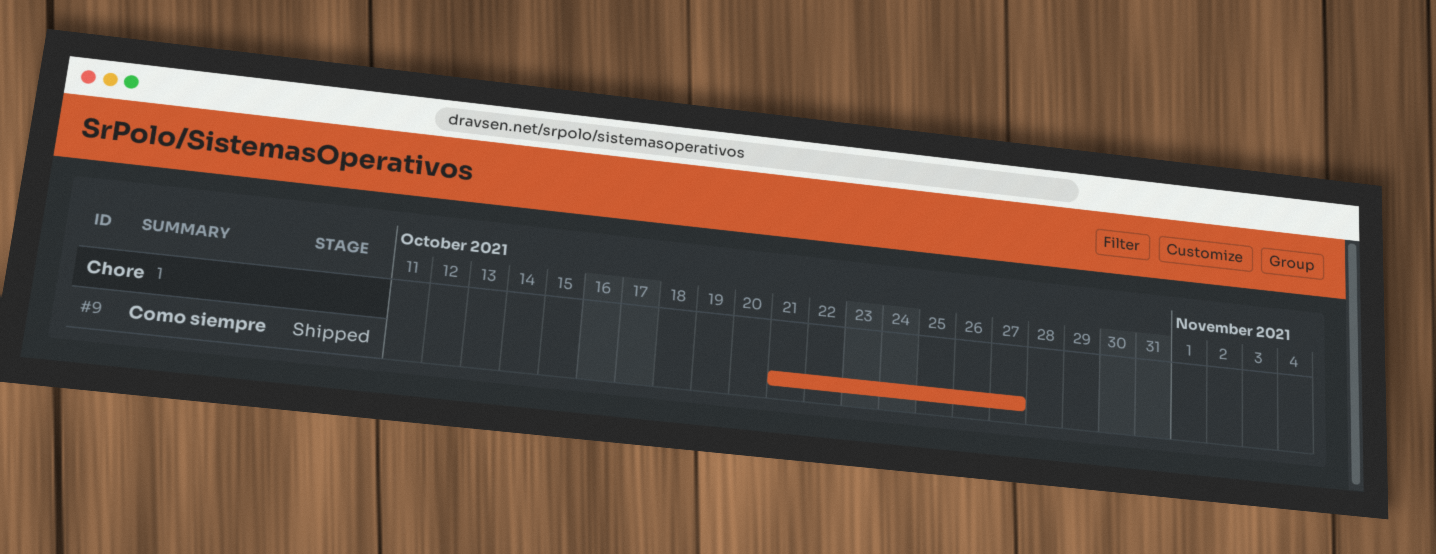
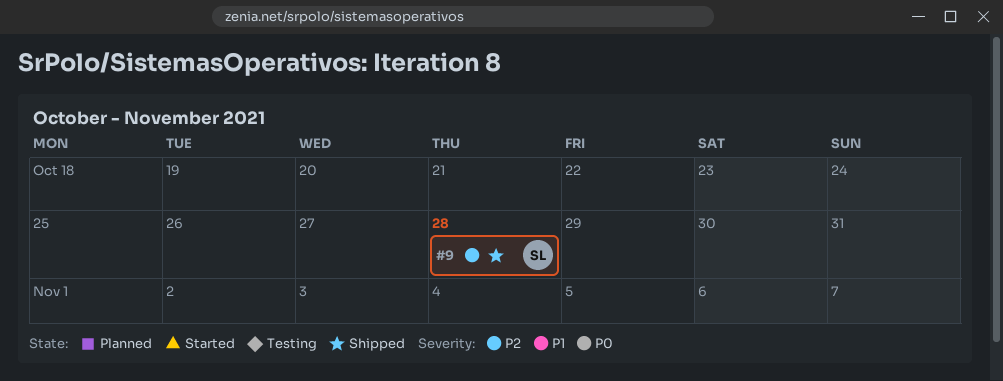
#9, due: Oct 27 -> Oct 28

